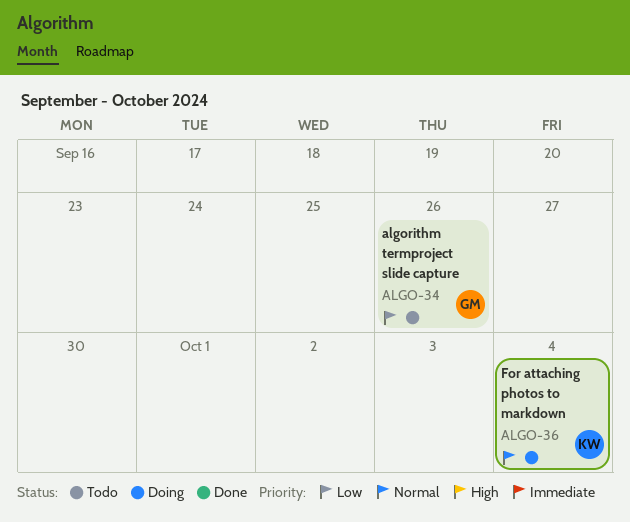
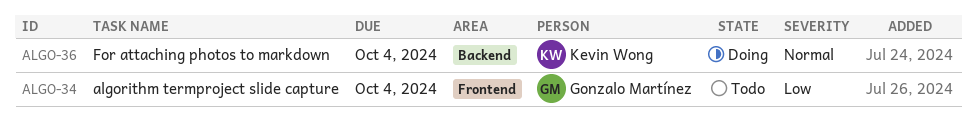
ALGO-34, due: Sep 26 -> Oct 4

